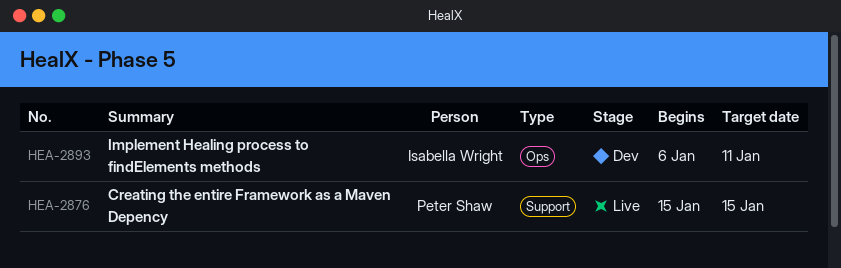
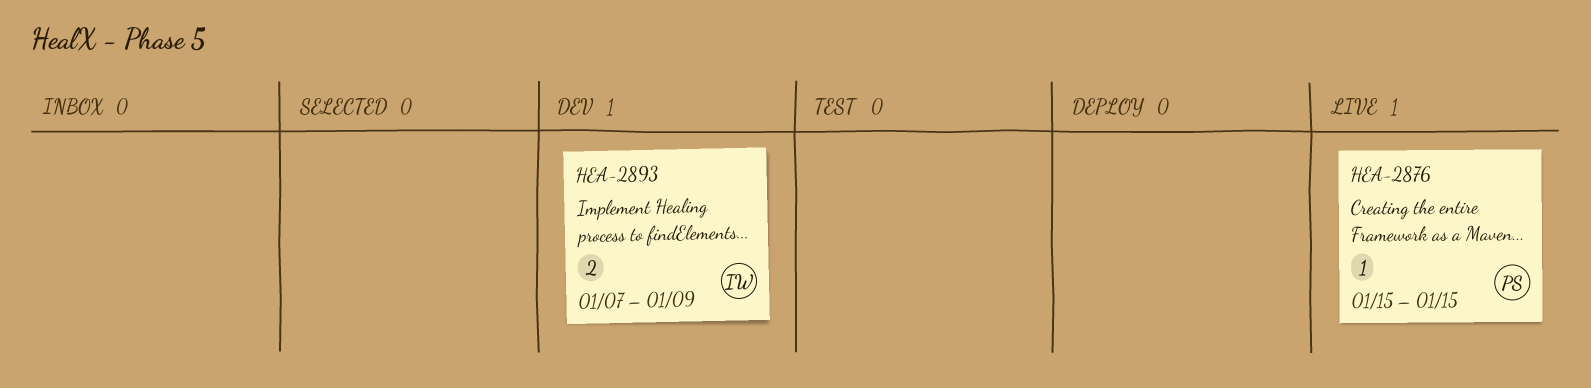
HEA-2893, start: Jan 6 -> Jan 7
HEA-2893, due: Jan 11 -> Jan 9

